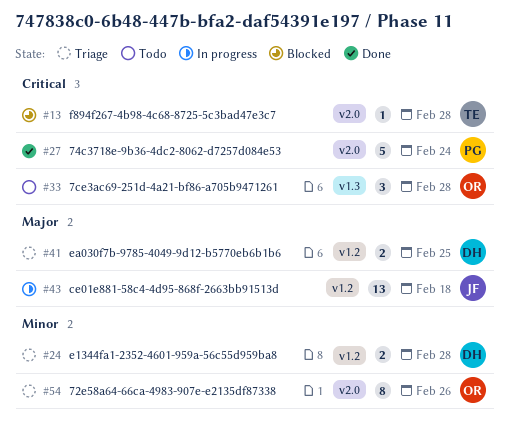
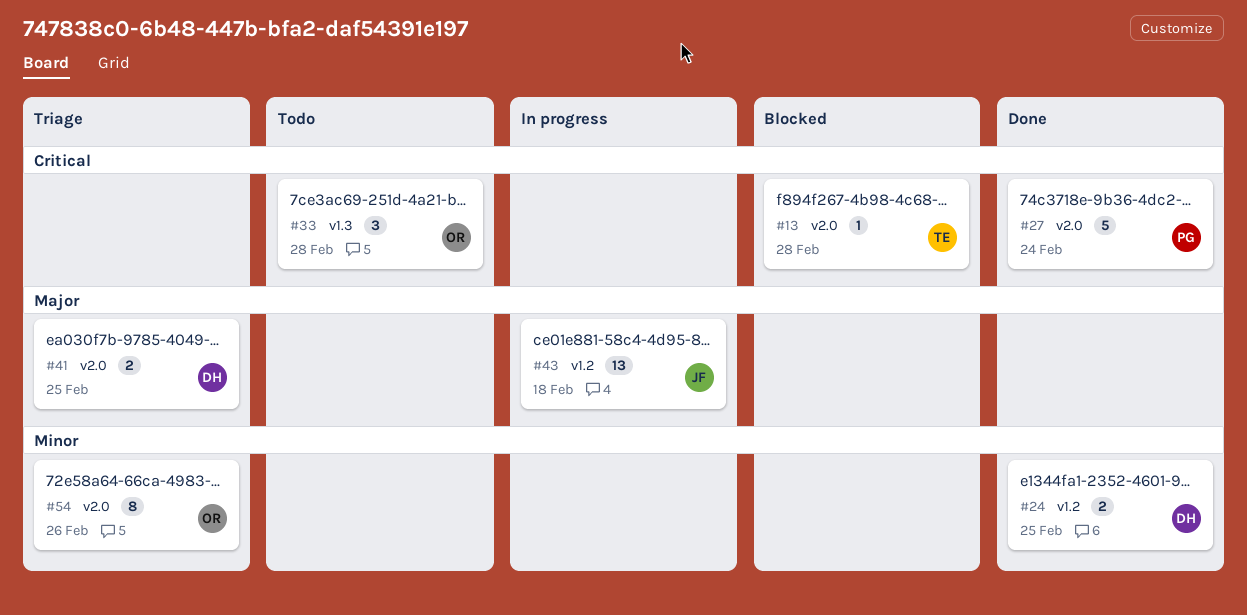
#24, status: Triage -> Done
#24, due: Feb 28 -> Feb 25
#41, label: v1.2 -> v2.0

